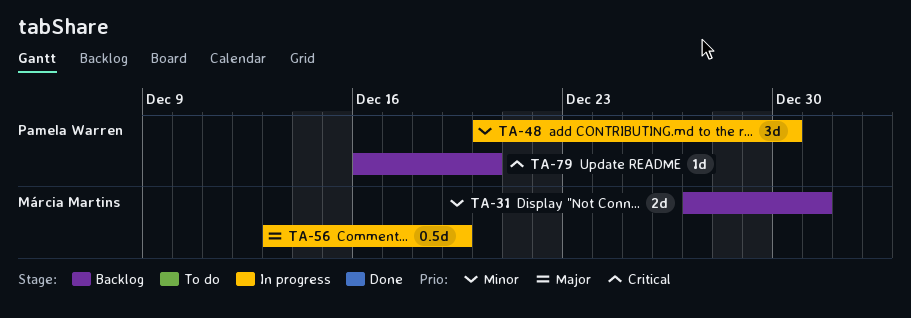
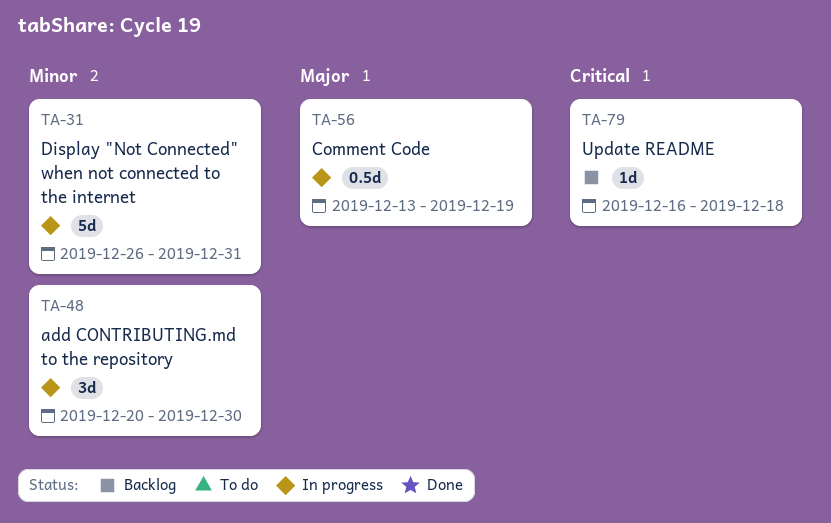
TA-31, status: Backlog -> In progress
TA-31, estimate: 2d -> 5d
TA-31, start: Dec 27 -> Dec 26
TA-79, due: Dec 20 -> Dec 18

